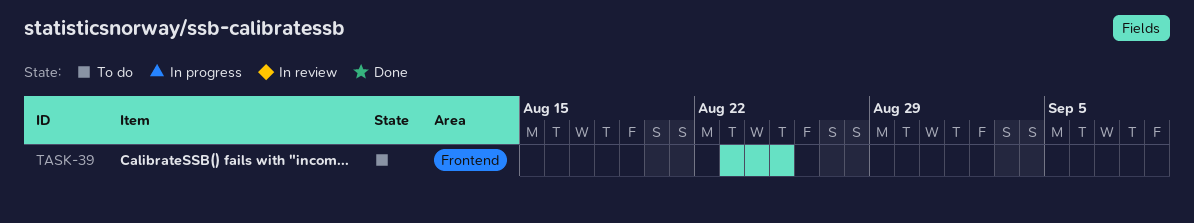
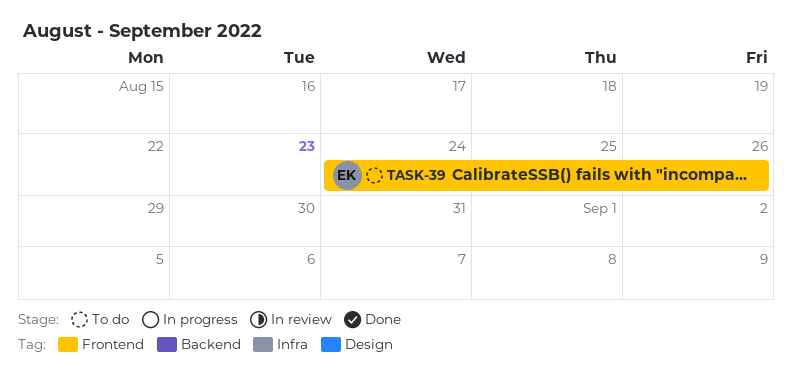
TASK-39, start: Aug 23 -> Aug 24
TASK-39, due: Aug 25 -> Aug 26

